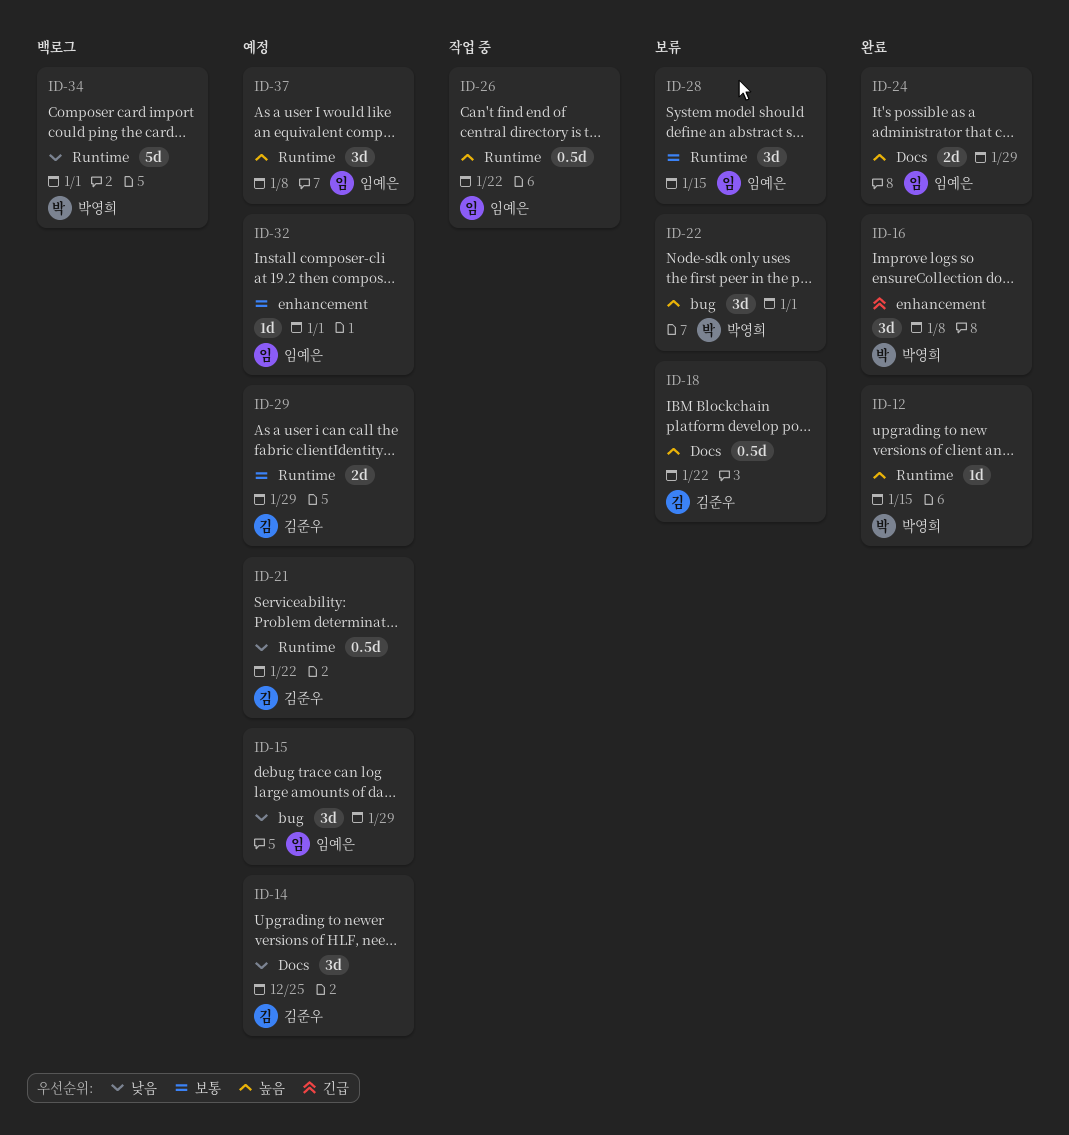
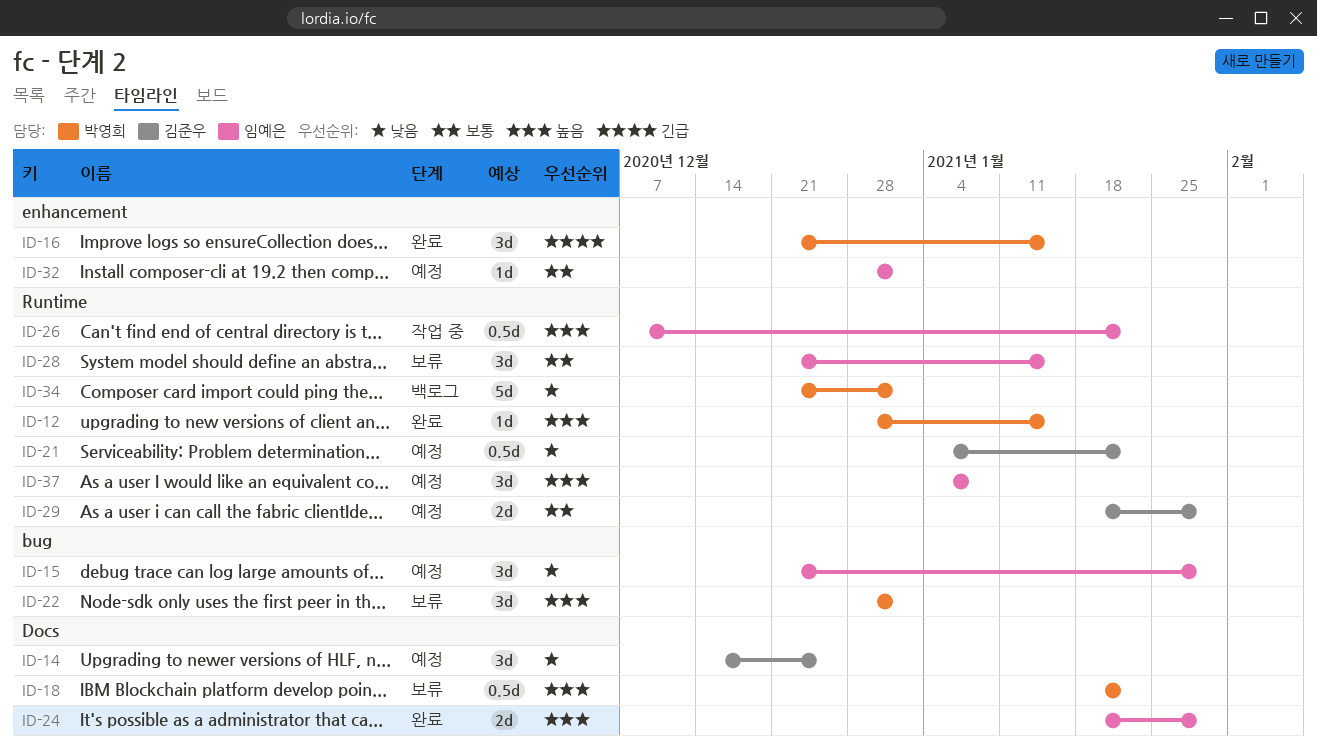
ID-16, due: Jan 8 -> Jan 15
ID-18, owner: 김준우 -> 박영희

